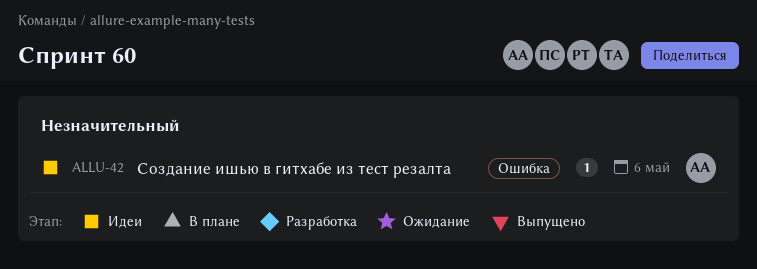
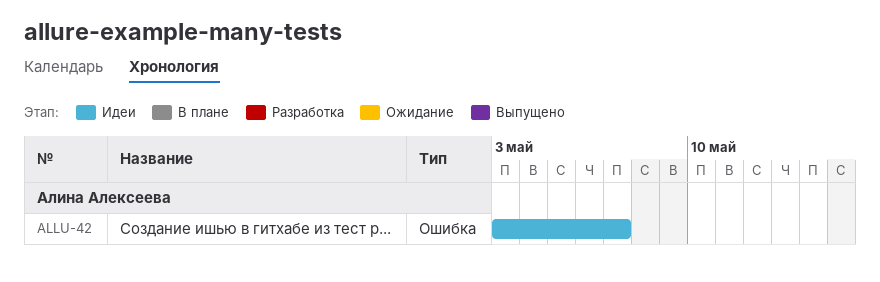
ALLU-42, due: May 6 -> May 7

